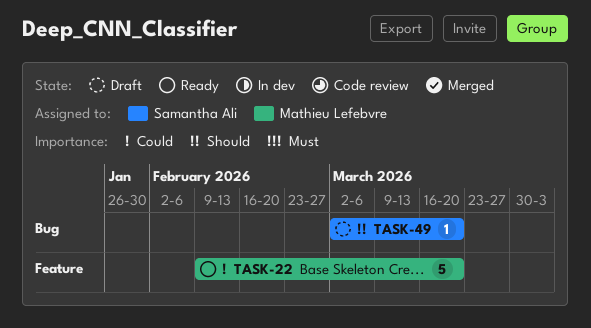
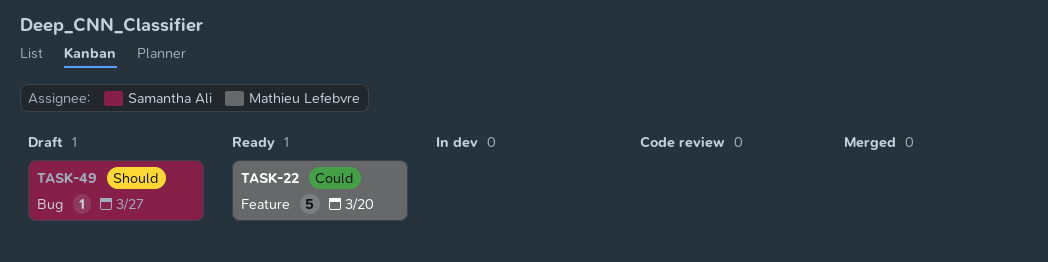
TASK-49, due: Mar 20 -> Mar 27

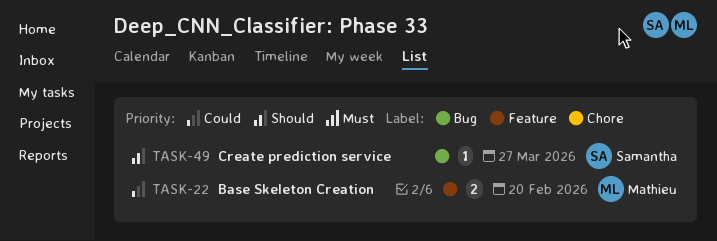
TASK-22, estimate: 5 -> 2
TASK-22, due: Mar 20 -> Feb 20

